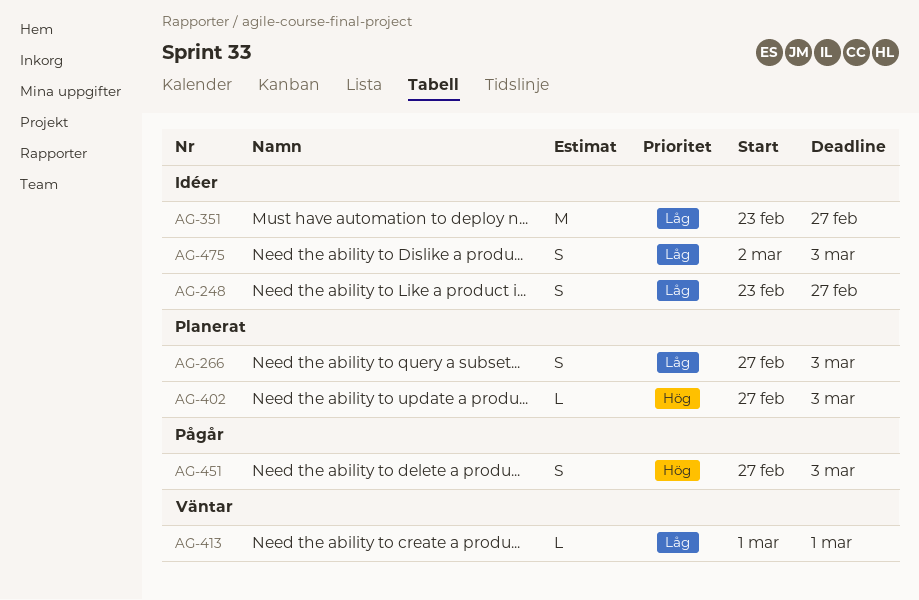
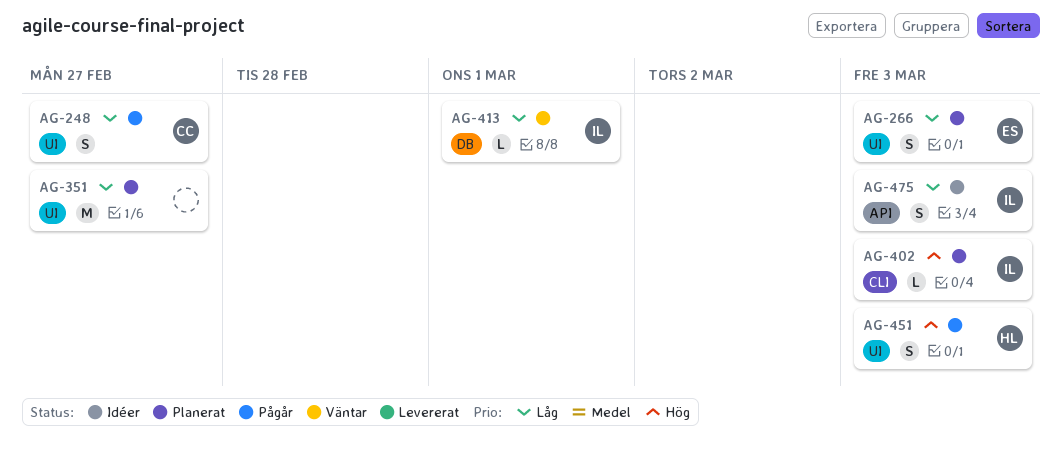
AG-248, status: Idéer -> Pågår
AG-351, status: Idéer -> Planerat

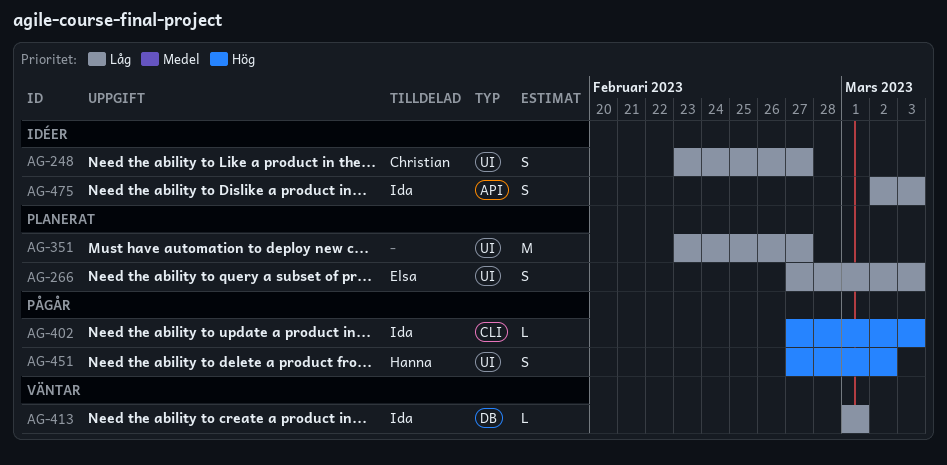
AG-248, status: Pågår -> Idéer
AG-402, status: Planerat -> Pågår
AG-451, due: Mar 3 -> Mar 2

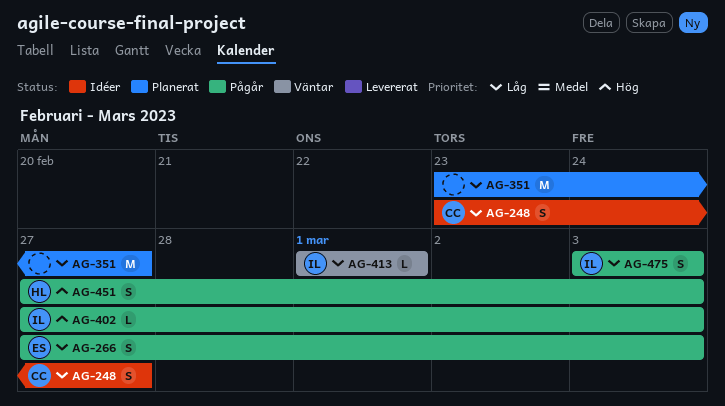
AG-266, status: Planerat -> Pågår
AG-451, due: Mar 2 -> Mar 3
AG-475, status: Idéer -> Pågår
AG-475, start: Mar 2 -> Mar 3

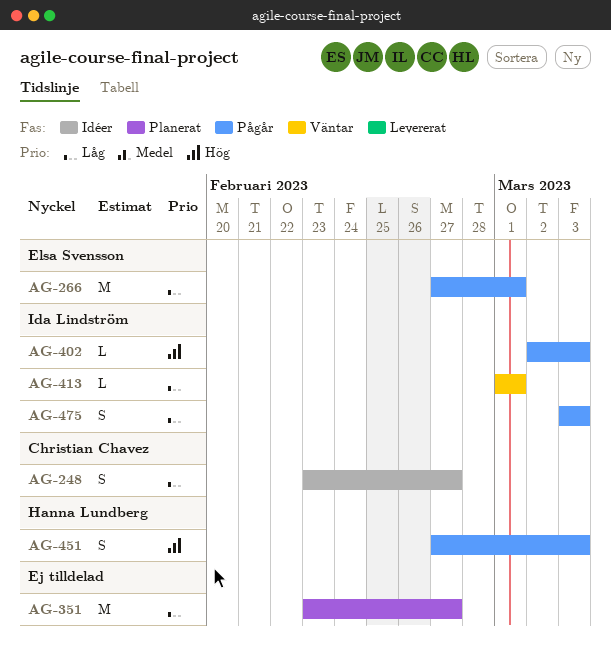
AG-266, estimate: S -> M
AG-266, due: Mar 3 -> Mar 1
AG-402, start: Feb 27 -> Mar 2

